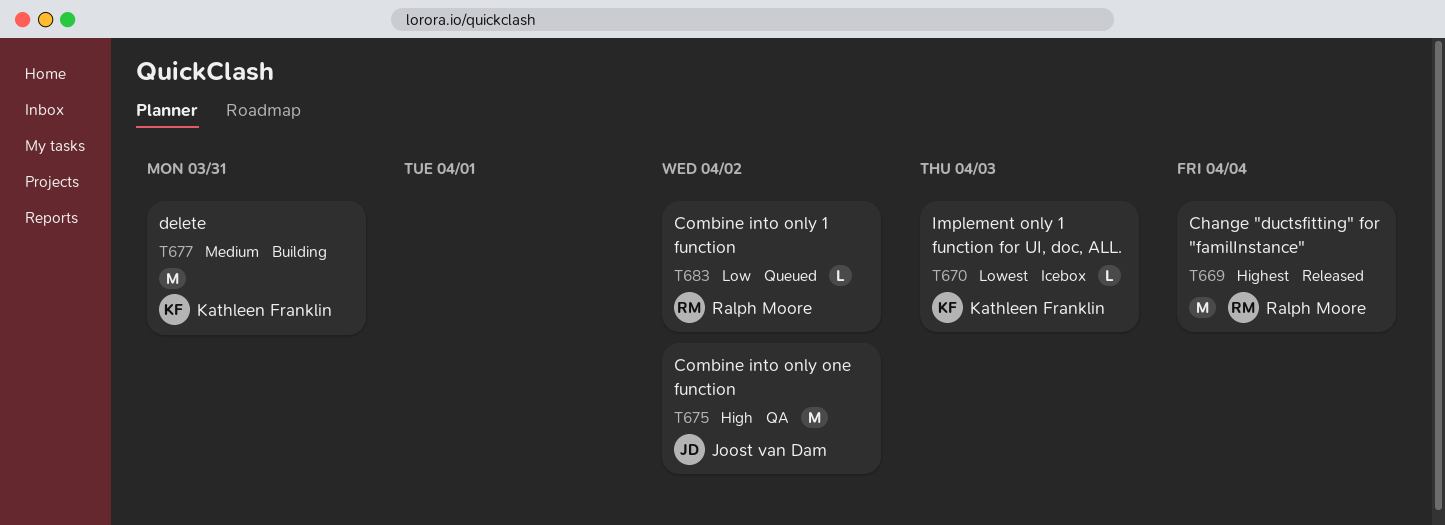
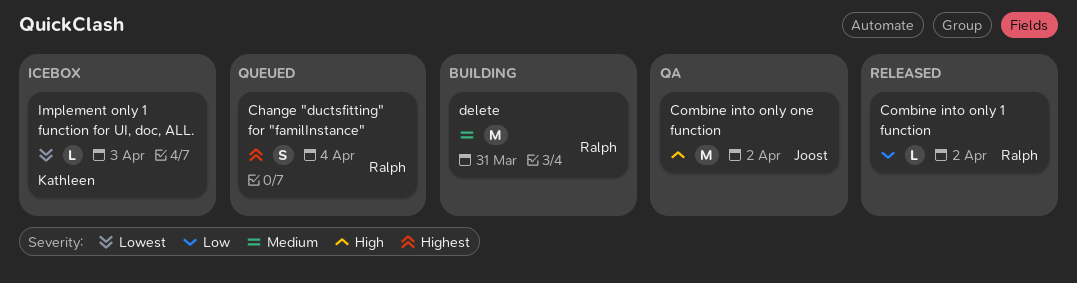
Change "ductsfitting" for "familInstance", status: Released -> Queued
Change "ductsfitting" for "familInstance", estimate: M -> S
Combine into only 1 function, status: Queued -> Released
delete, owner: Kathleen Franklin -> Ralph Moore

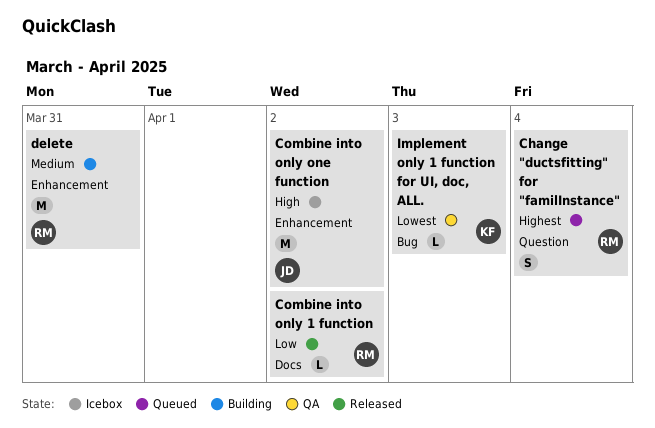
Combine into only one function, status: QA -> Icebox
Implement only 1 function for UI, doc, ALL., status: Icebox -> QA

